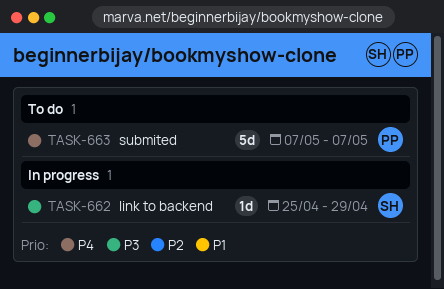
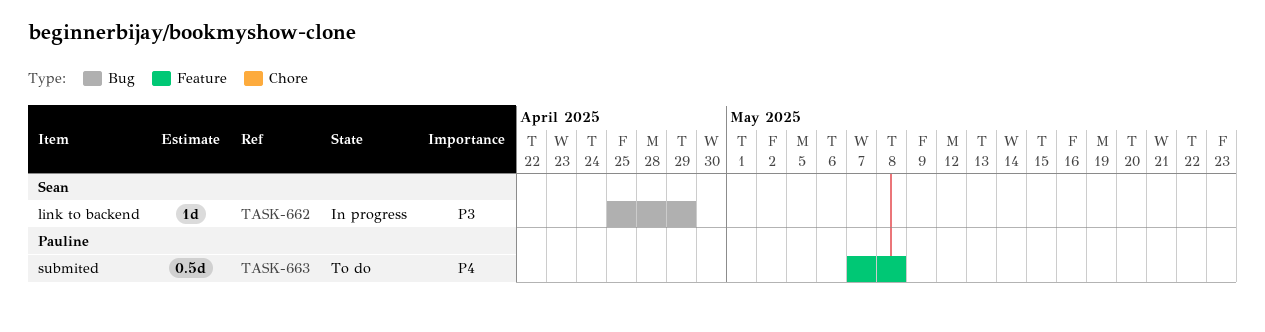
TASK-663, estimate: 5d -> 0.5d
TASK-663, due: May 7 -> May 8

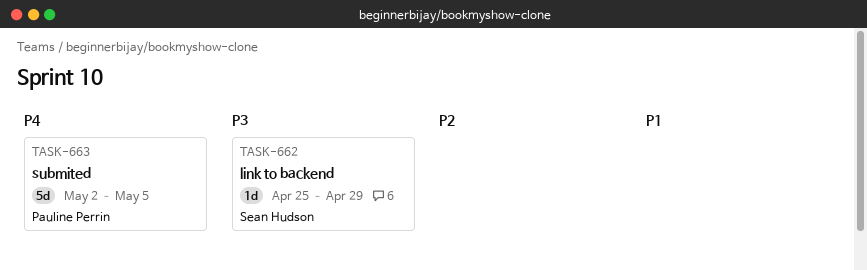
TASK-663, estimate: 0.5d -> 5d
TASK-663, start: May 7 -> May 2
TASK-663, due: May 8 -> May 5

